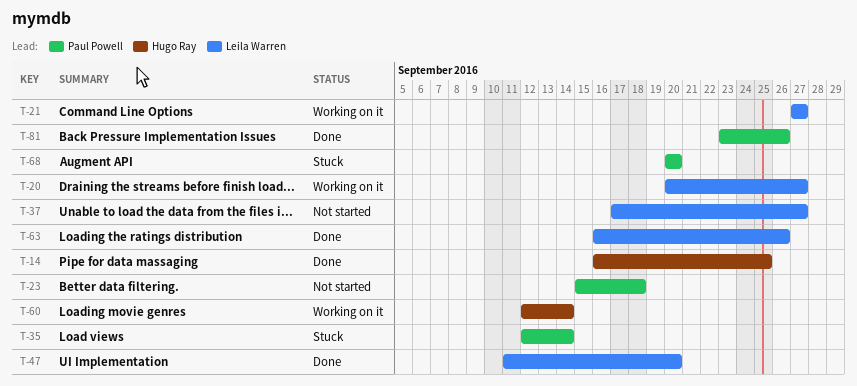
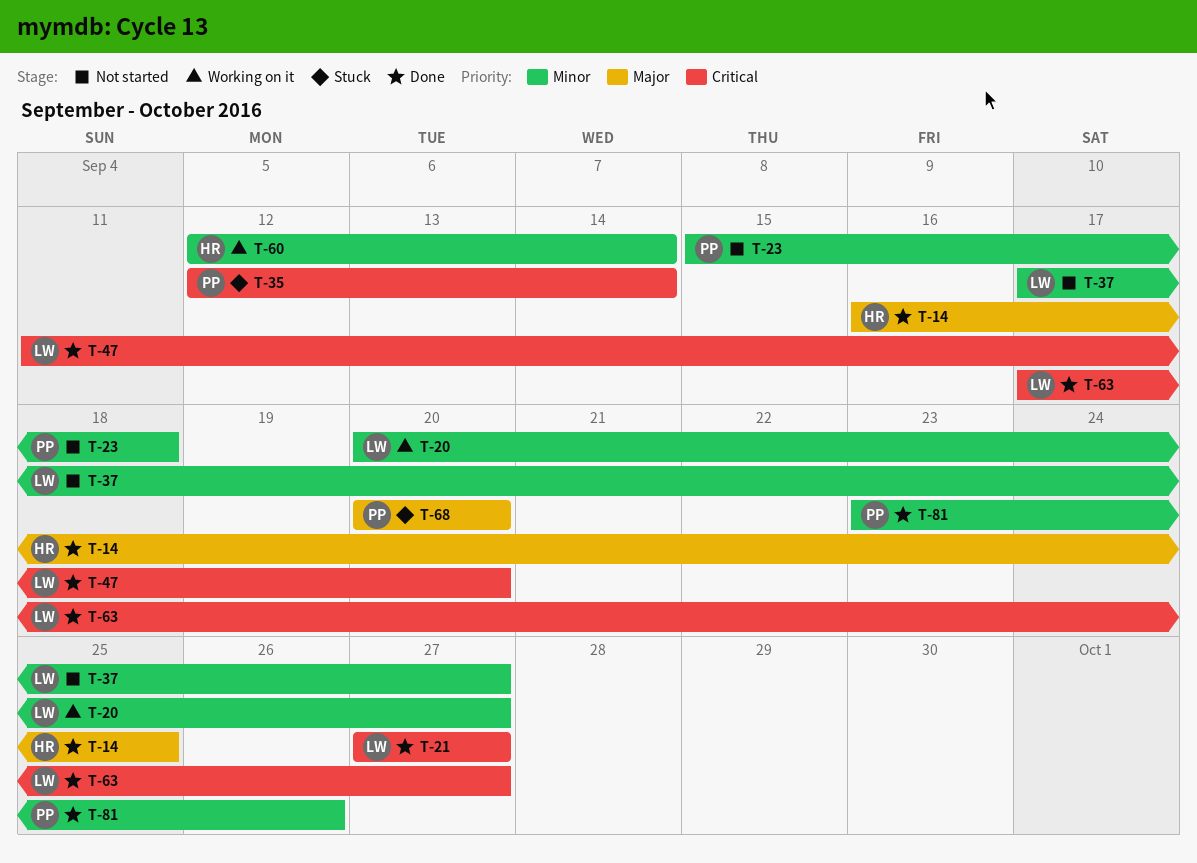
T-21, status: Working on it -> Done
T-63, start: Sep 16 -> Sep 17
T-63, due: Sep 26 -> Sep 27

